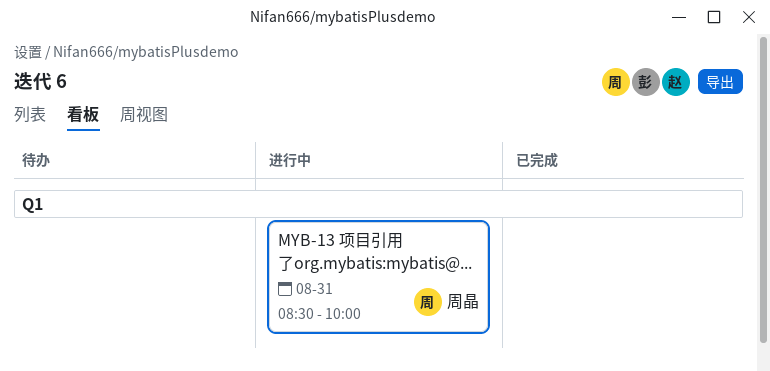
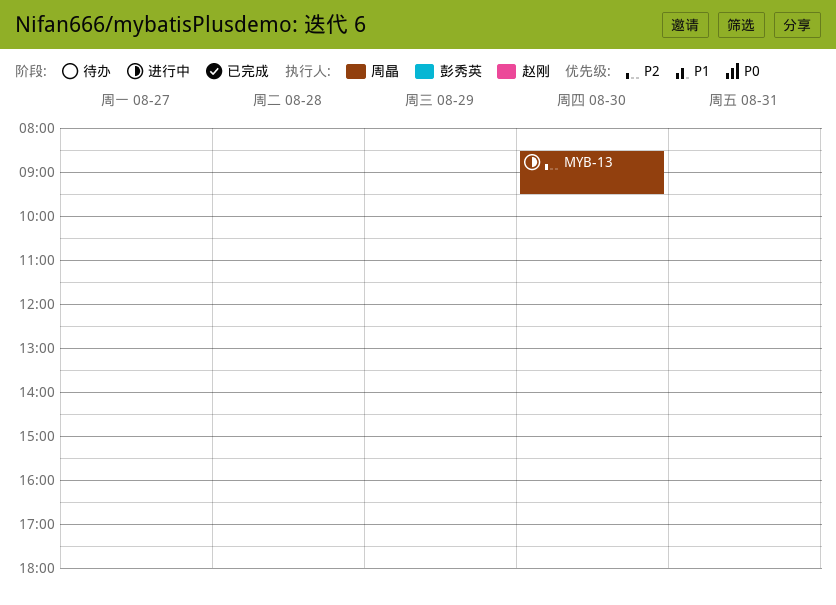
MYB-13, day: Aug 31 -> Aug 30
MYB-13, ends: 10:00 -> 09:30

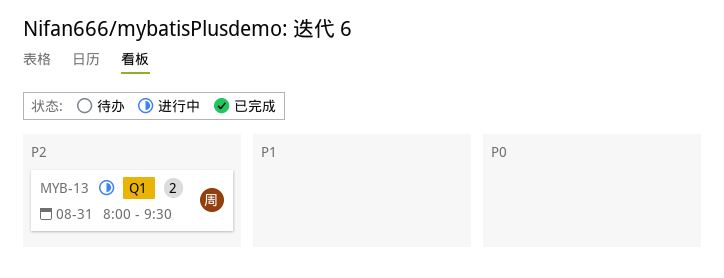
MYB-13, day: Aug 30 -> Aug 31
MYB-13, begins: 08:30 -> 08:00

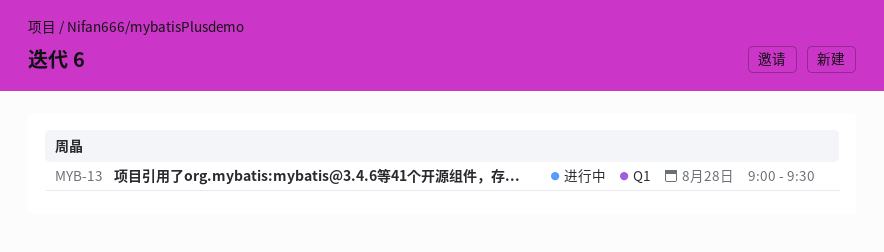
MYB-13, day: Aug 31 -> Aug 28
MYB-13, begins: 08:00 -> 09:00

